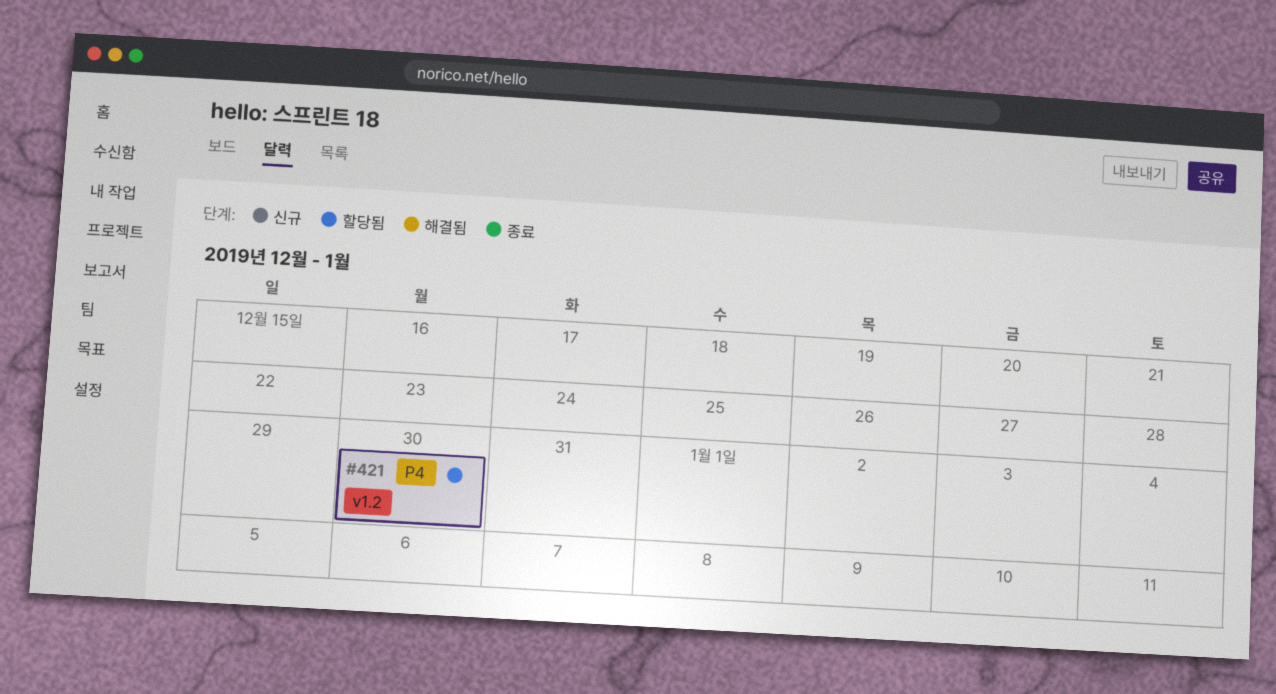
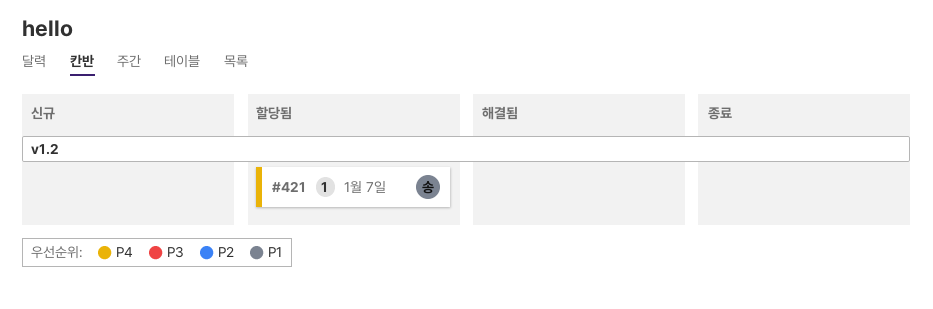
#421, due: Dec 30 -> Jan 7

